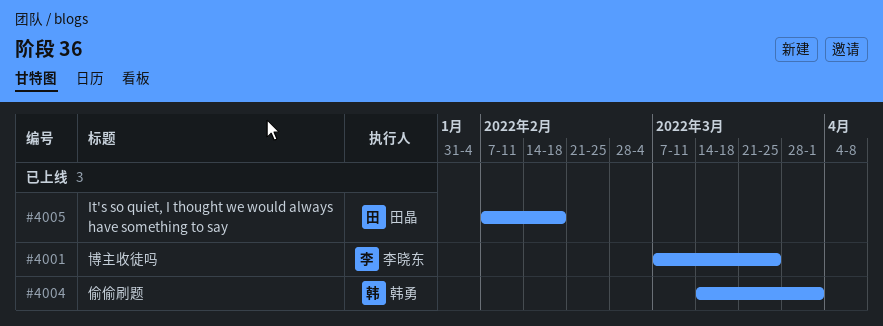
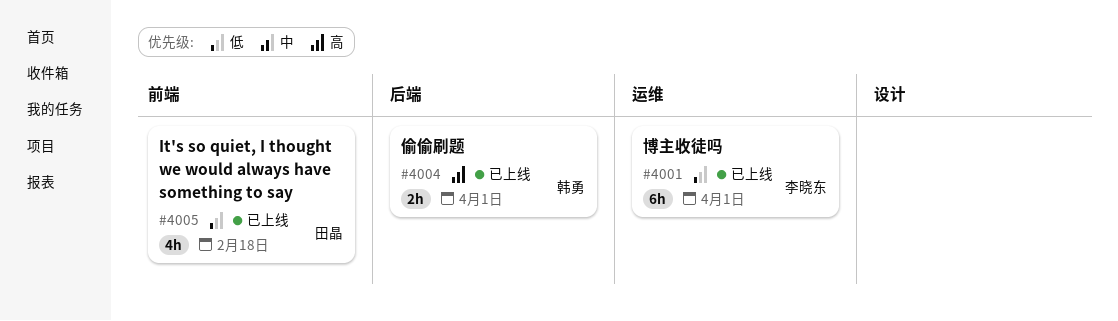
#4001, due: Mar 25 -> Apr 1

